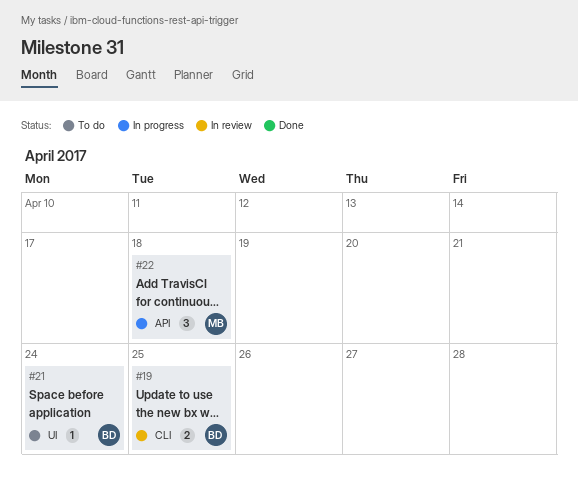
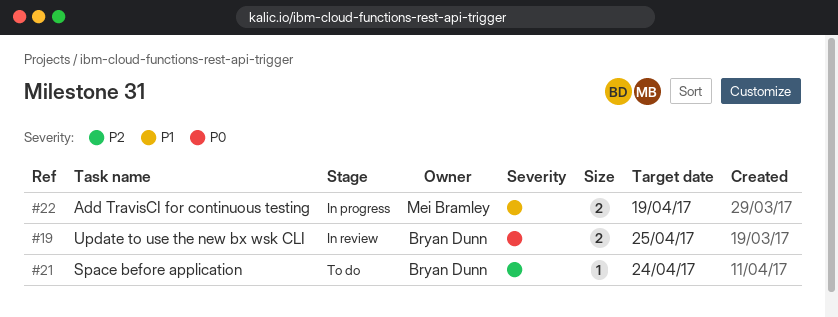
#22, estimate: 3 -> 2
#22, due: Apr 18 -> Apr 19

